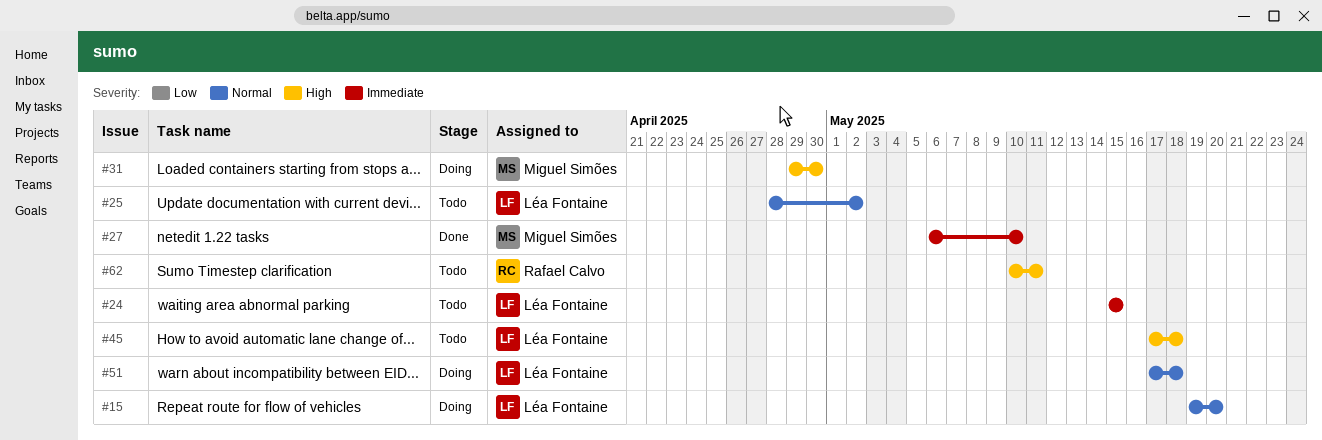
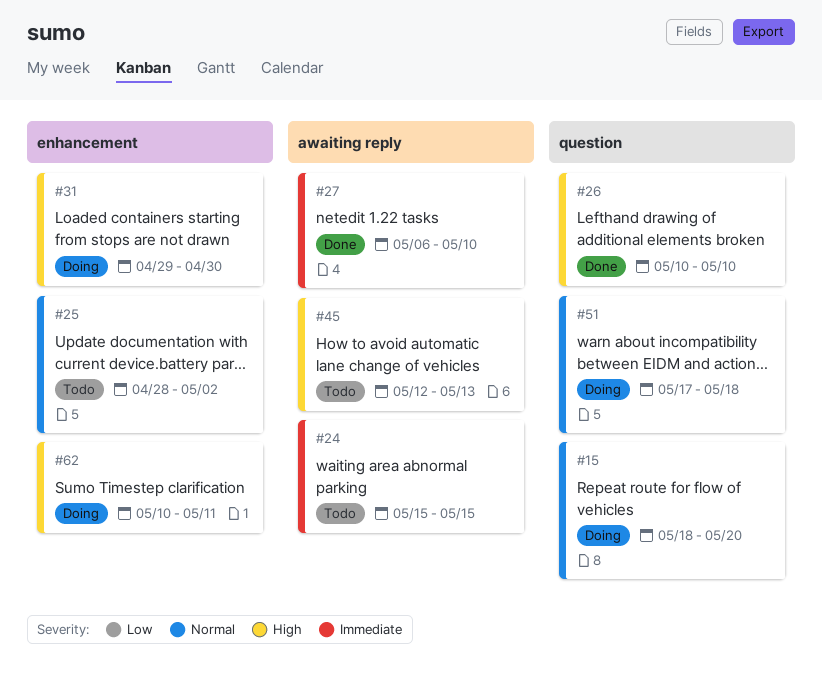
#15, start: May 19 -> May 18
#26: none -> present
#45, start: May 17 -> May 12
#45, due: May 18 -> May 13
#62, status: Todo -> Doing

